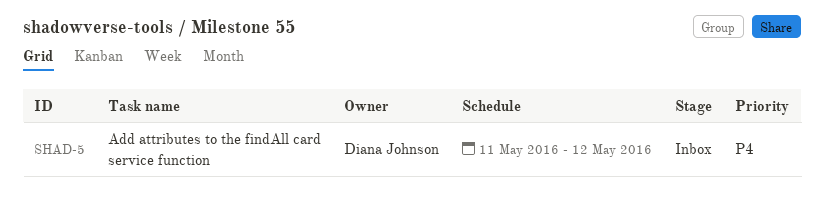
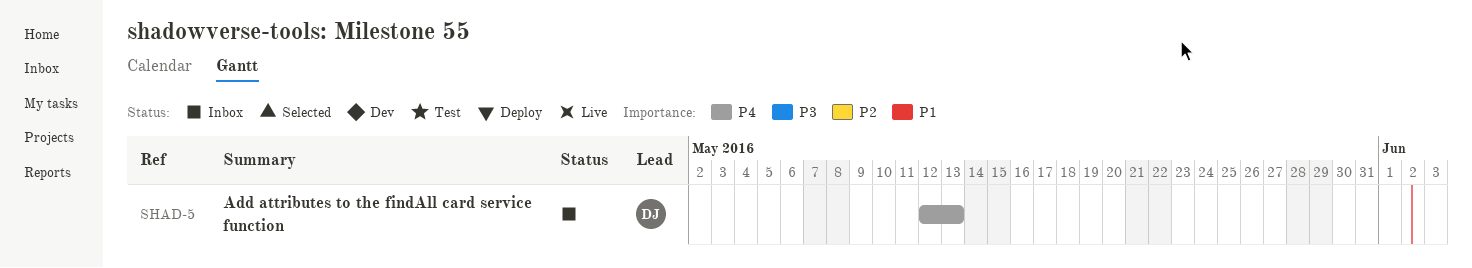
SHAD-5, start: May 11 -> May 12
SHAD-5, due: May 12 -> May 13

